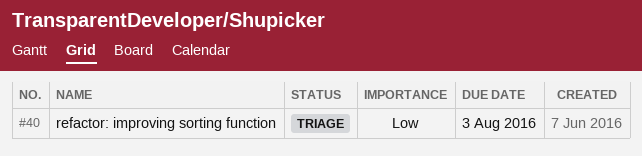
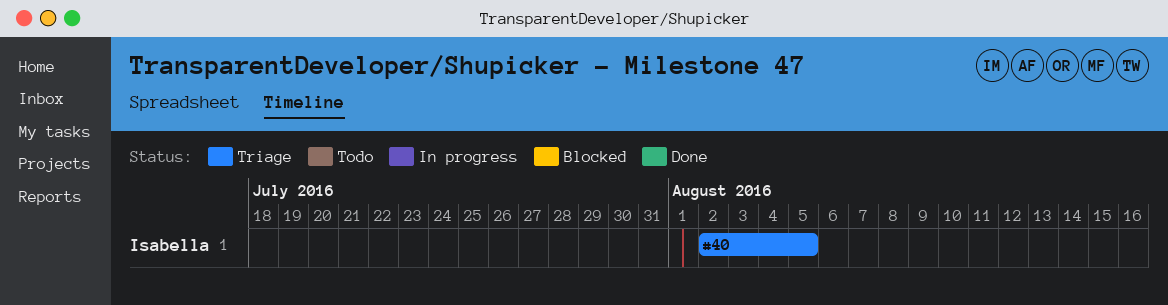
#40, due: Aug 3 -> Aug 5

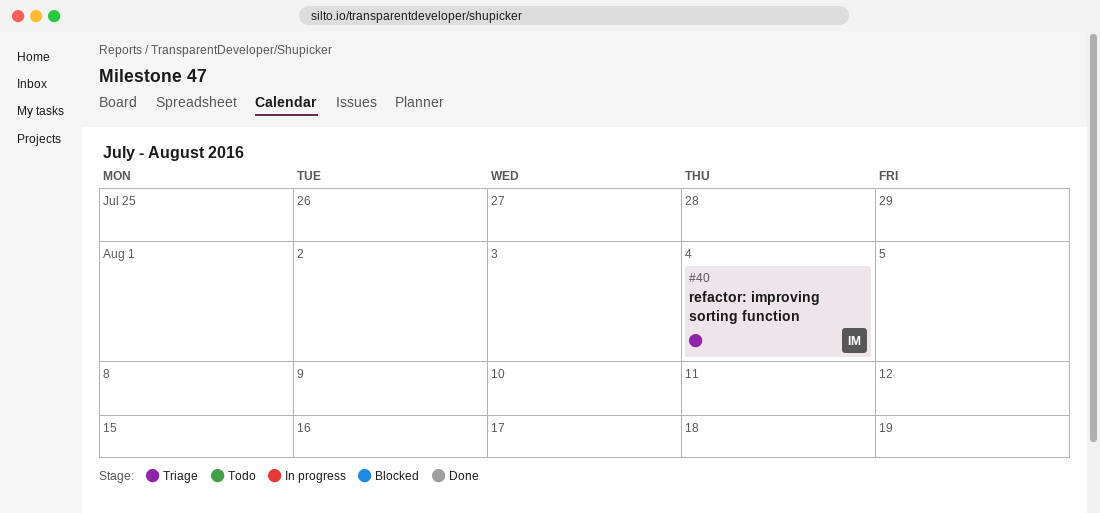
#40, due: Aug 5 -> Aug 4

